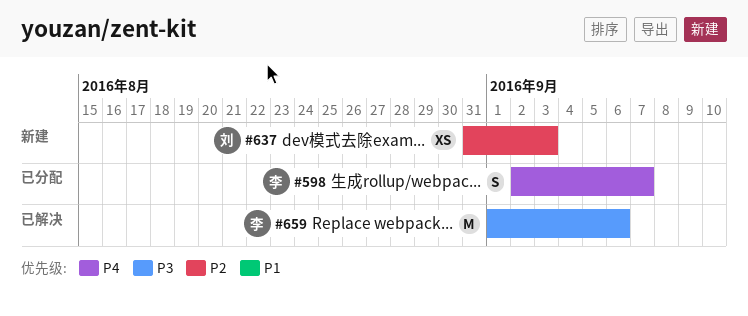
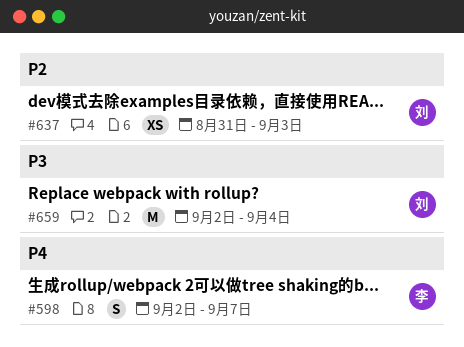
#659, owner: 李 -> 刘
#659, start: Sep 1 -> Sep 2
#659, due: Sep 6 -> Sep 4

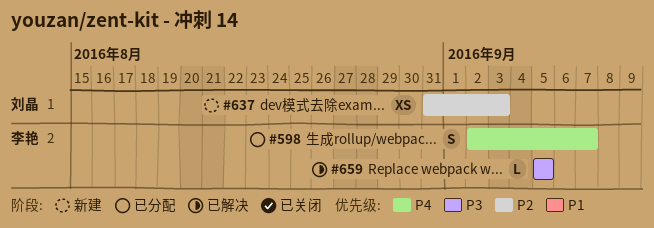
#659, owner: 刘晶 -> 李艳
#659, estimate: M -> L
#659, start: Sep 2 -> Sep 5
#659, due: Sep 4 -> Sep 5

